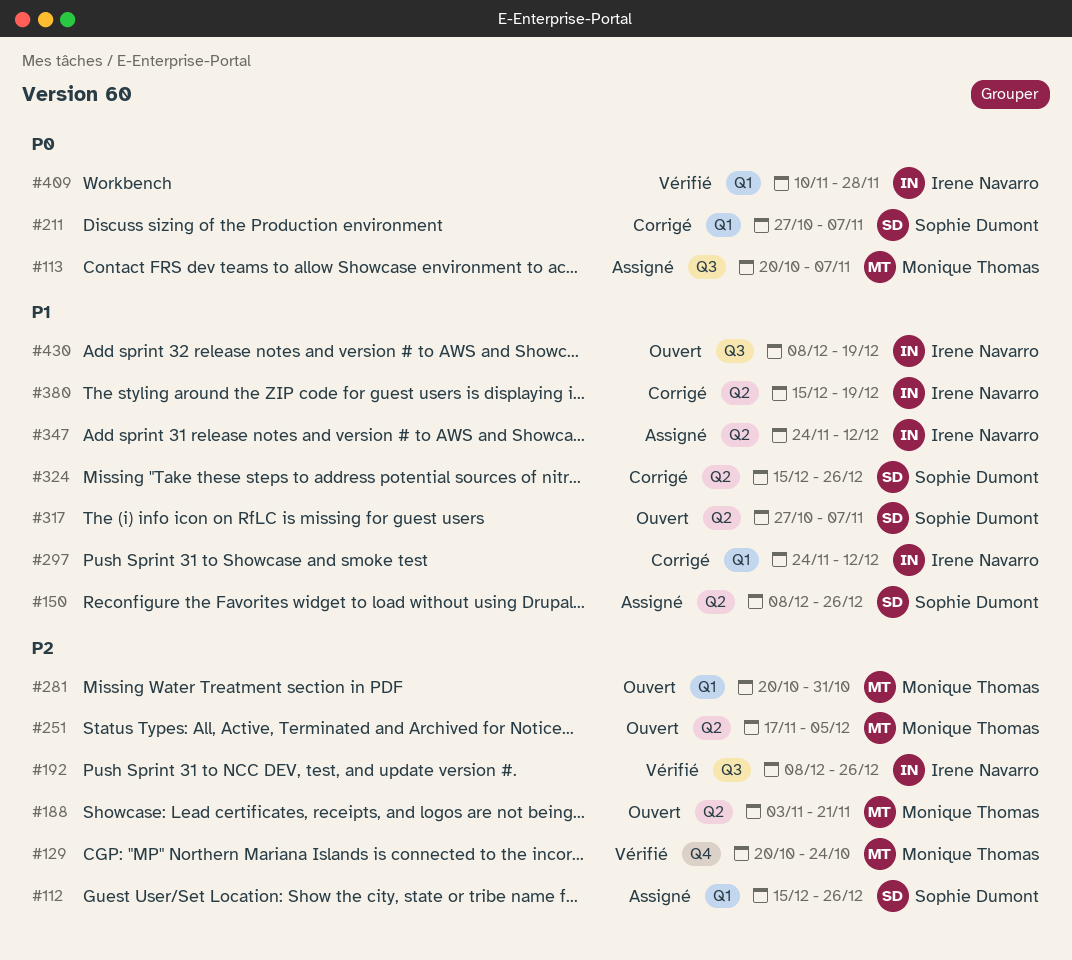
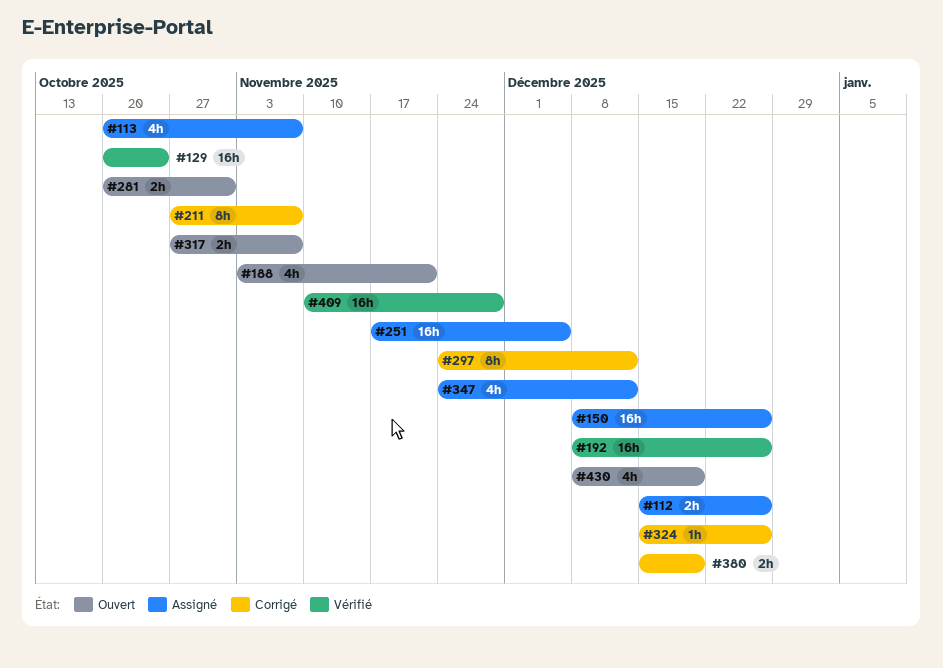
#251, status: Ouvert -> Assigné

